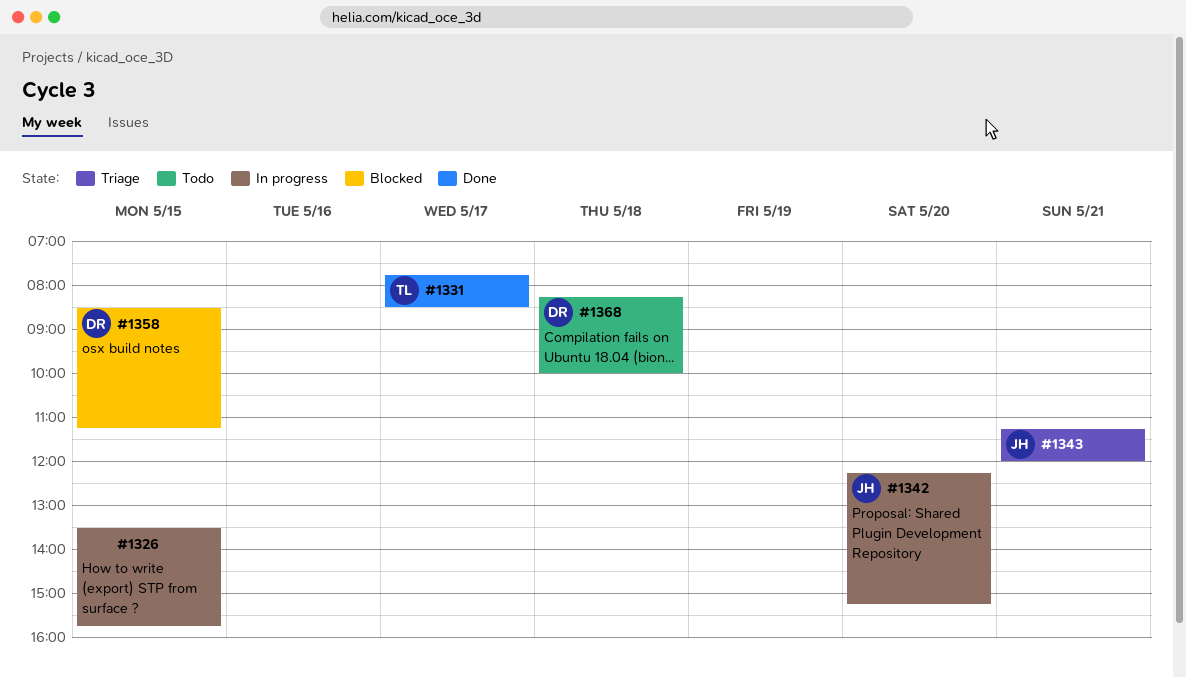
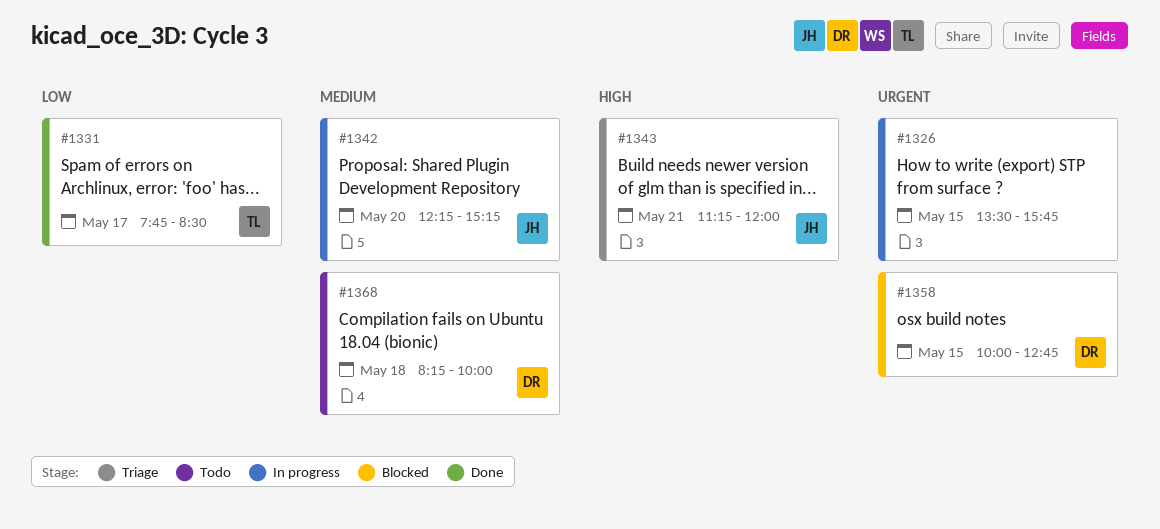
#1358, begins: 08:30 -> 10:00
#1358, ends: 11:15 -> 12:45

